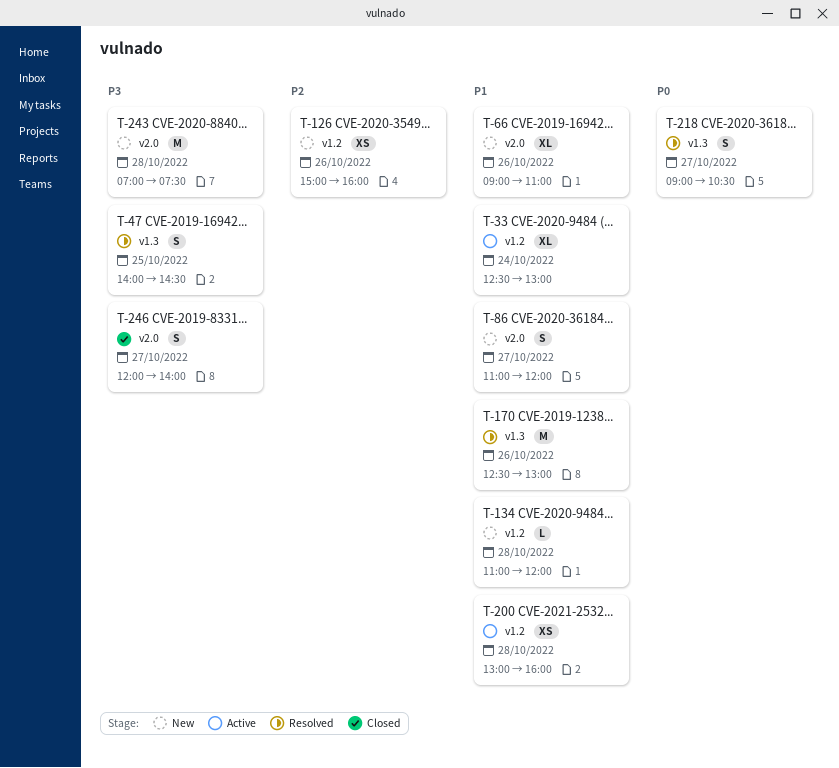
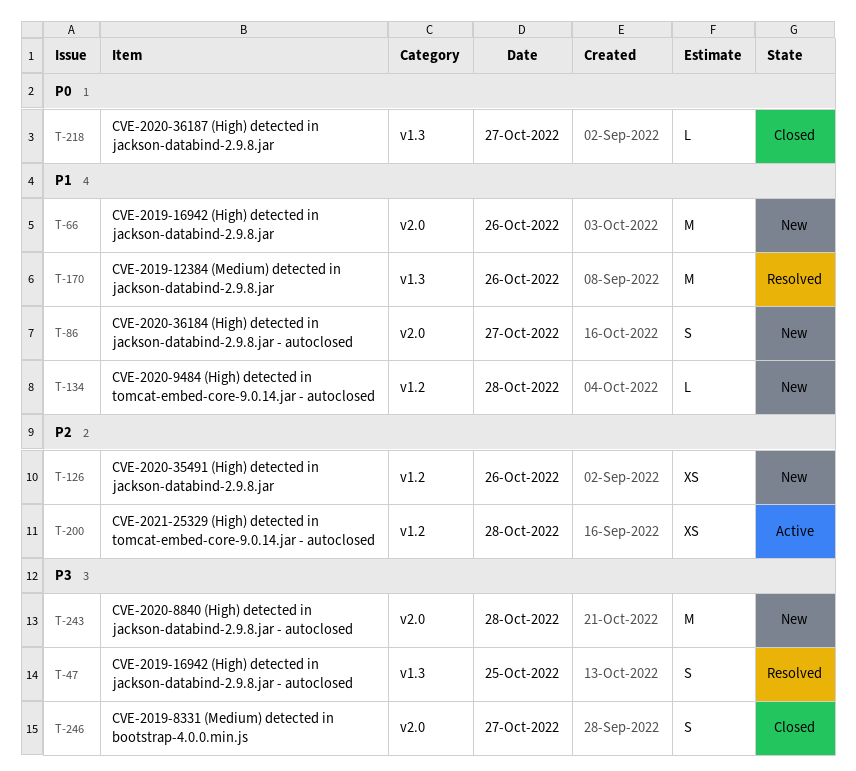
T-33: present -> none
T-66, estimate: XL -> M
T-200, priority: P1 -> P2
T-218, status: Resolved -> Closed
T-218, estimate: S -> L

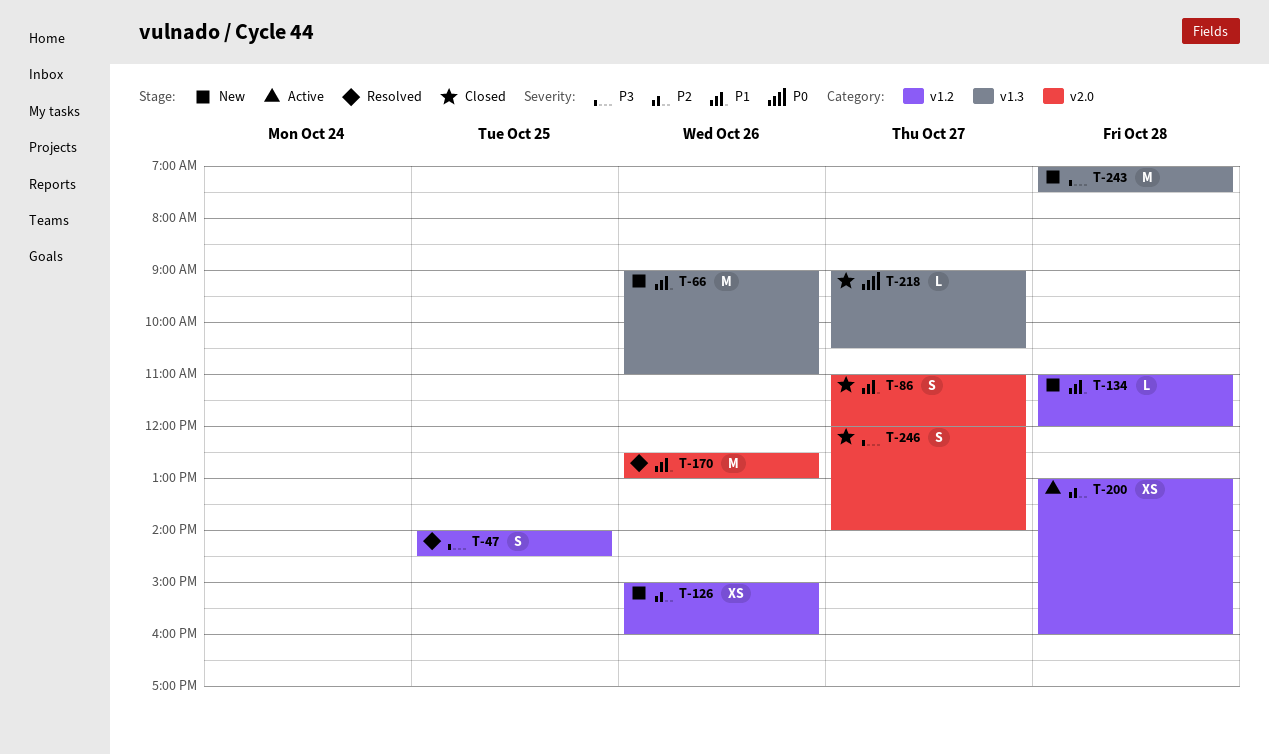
T-47, label: v1.3 -> v1.2
T-66, label: v2.0 -> v1.3
T-86, status: New -> Closed
T-170, label: v1.3 -> v2.0
T-243, label: v2.0 -> v1.3

